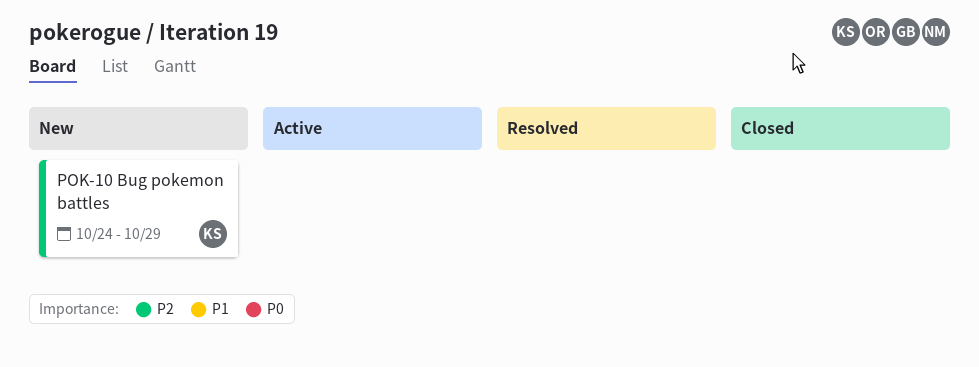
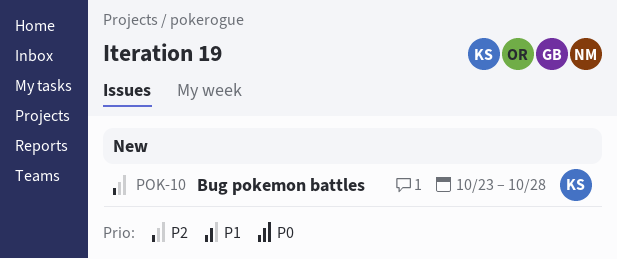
POK-10, start: Oct 24 -> Oct 23
POK-10, due: Oct 29 -> Oct 28

